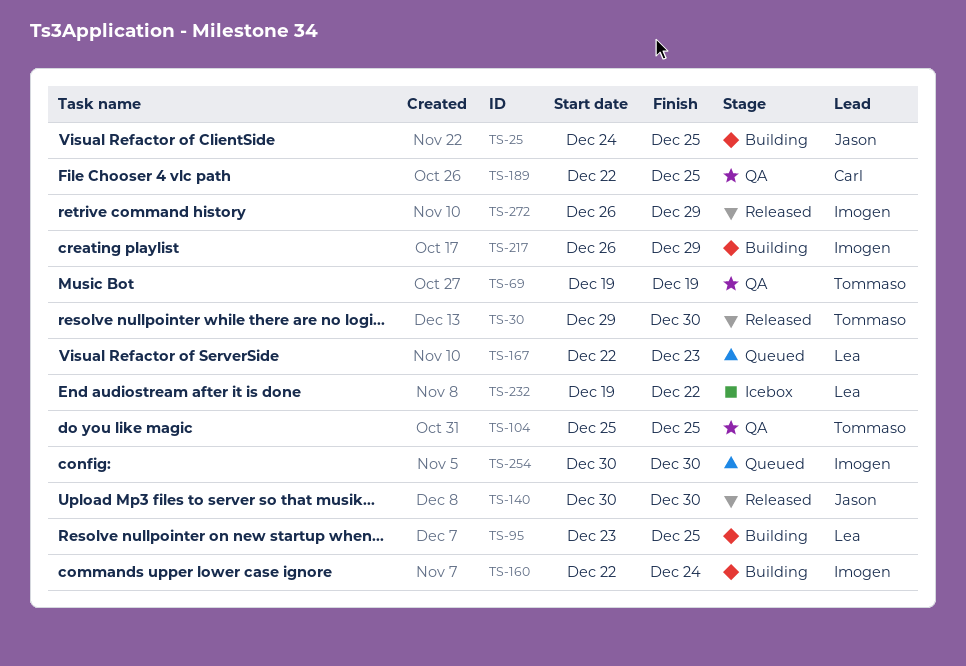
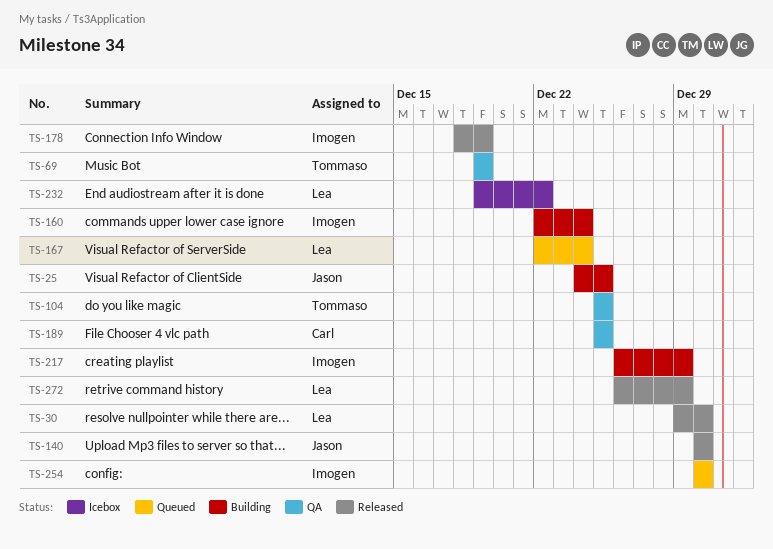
TS-30, owner: Tommaso -> Lea
TS-95: present -> none
TS-167, due: Dec 23 -> Dec 24
TS-178: none -> present
TS-189, start: Dec 22 -> Dec 25
TS-272, owner: Imogen -> Lea

